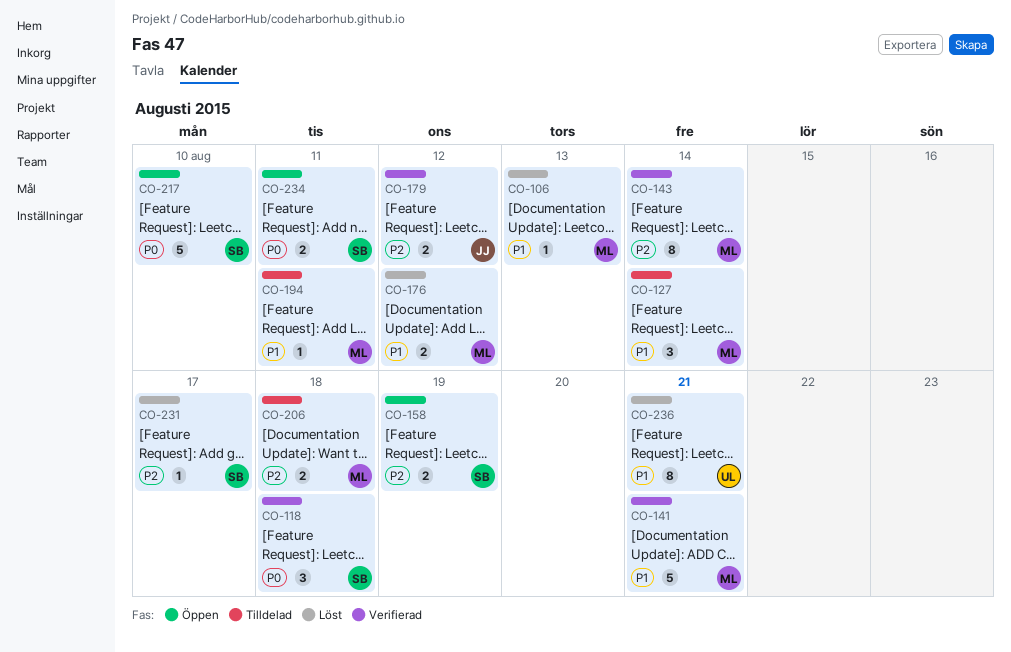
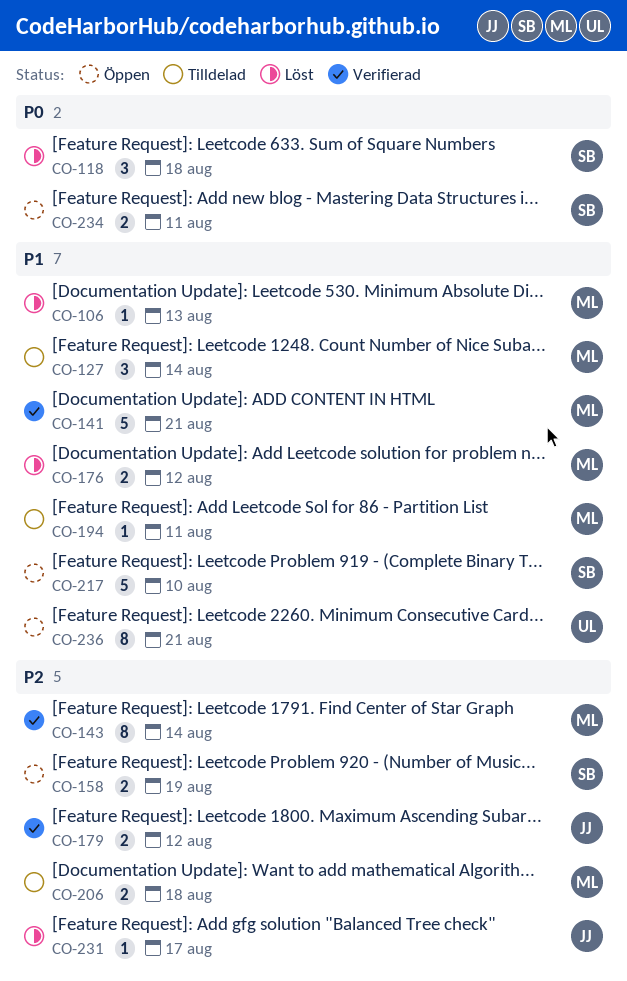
CO-118, status: Verifierad -> Löst
CO-217, priority: P0 -> P1
CO-231, owner: SB -> JJ
CO-236, status: Löst -> Öppen

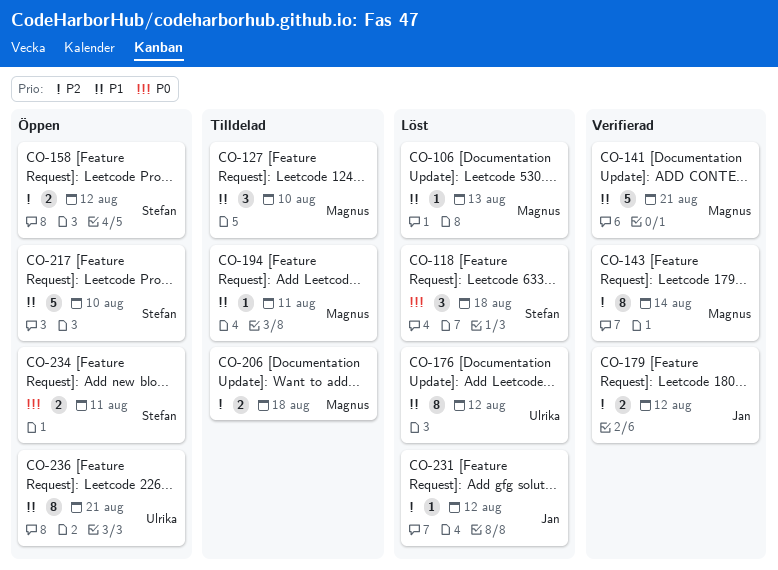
CO-127, due: Aug 14 -> Aug 10
CO-158, due: Aug 19 -> Aug 12
CO-176, owner: Magnus -> Ulrika
CO-176, estimate: 2 -> 8
CO-231, due: Aug 17 -> Aug 12

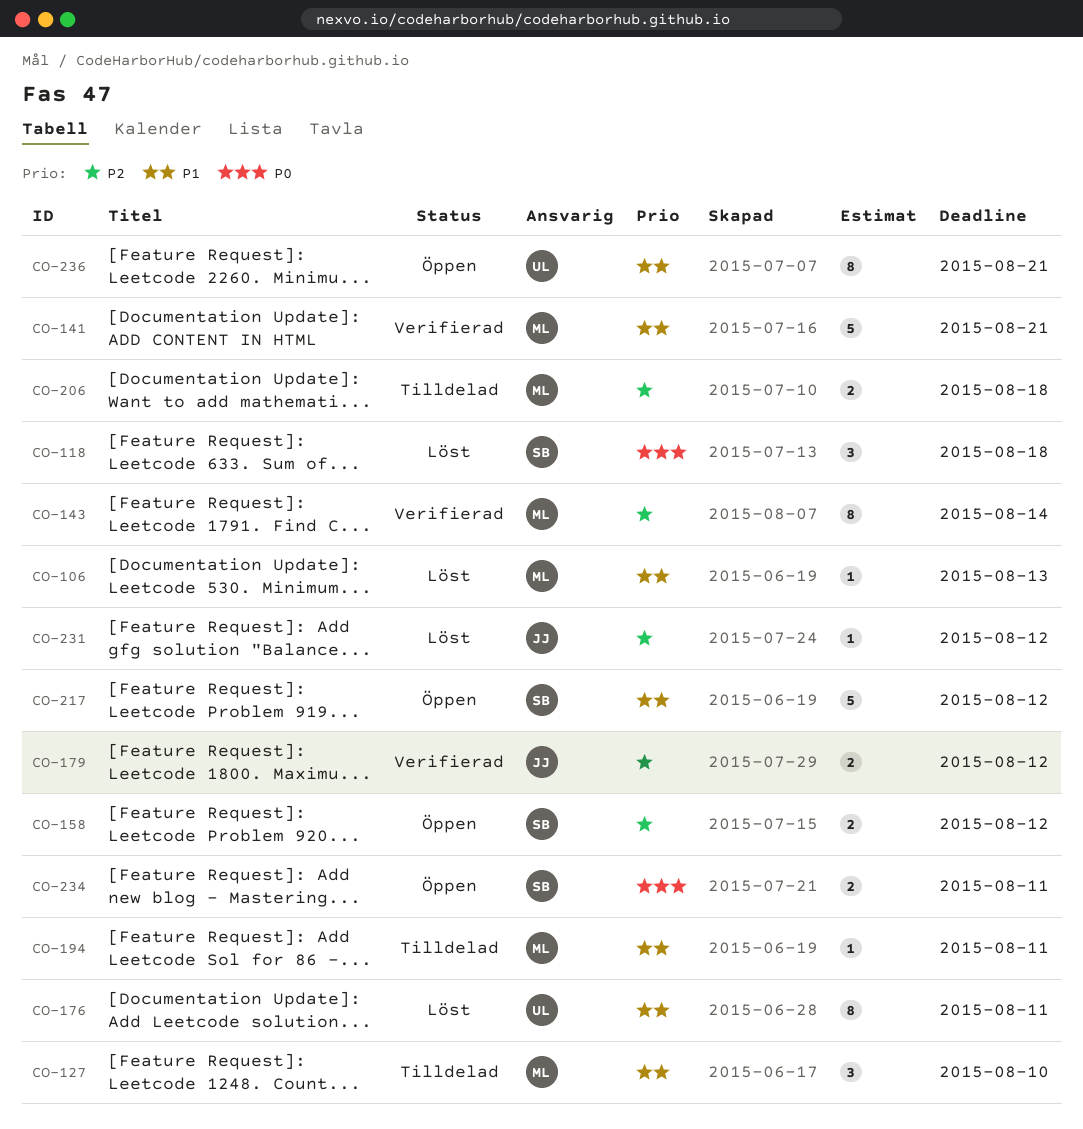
CO-176, due: Aug 12 -> Aug 11
CO-217, due: Aug 10 -> Aug 12

